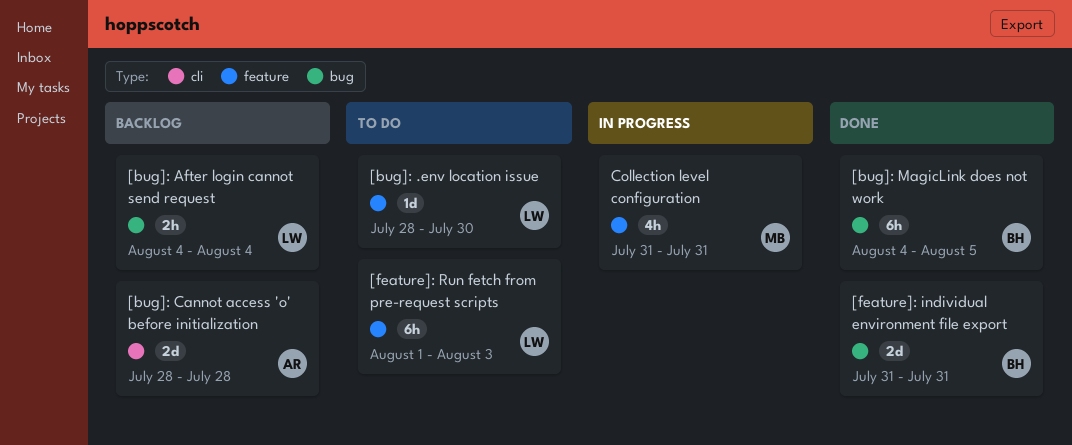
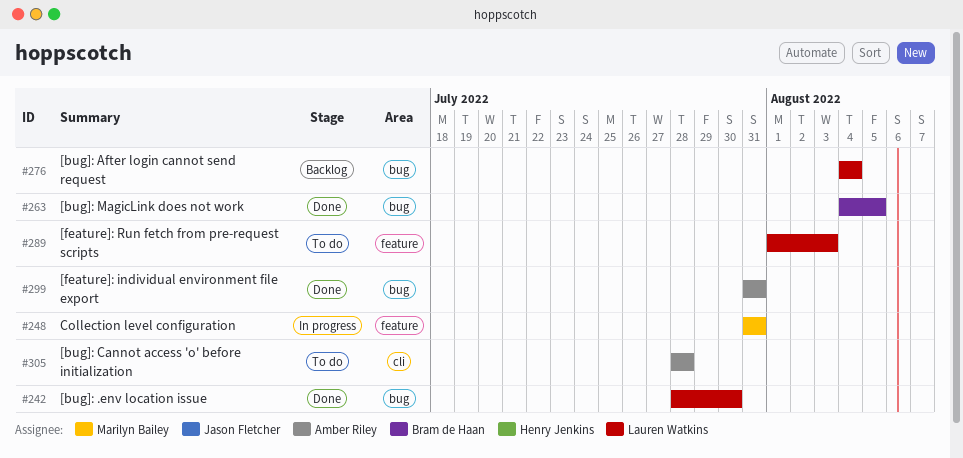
[bug]: .env location issue, status: To do -> Done
[bug]: .env location issue, label: feature -> bug
[bug]: Cannot access 'o' before initialization, status: Backlog -> To do
[feature]: individual environment file export, owner: Bram de Haan -> Amber Riley

